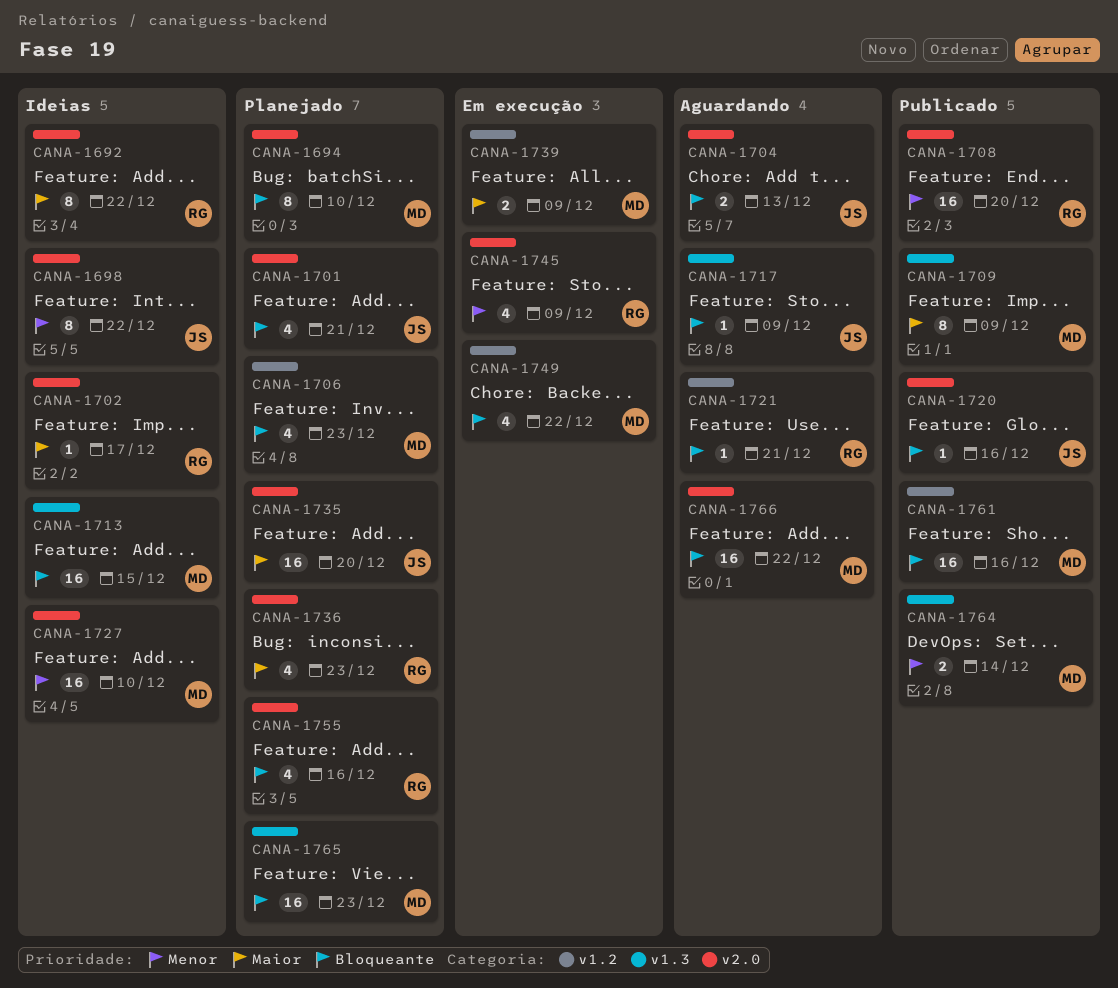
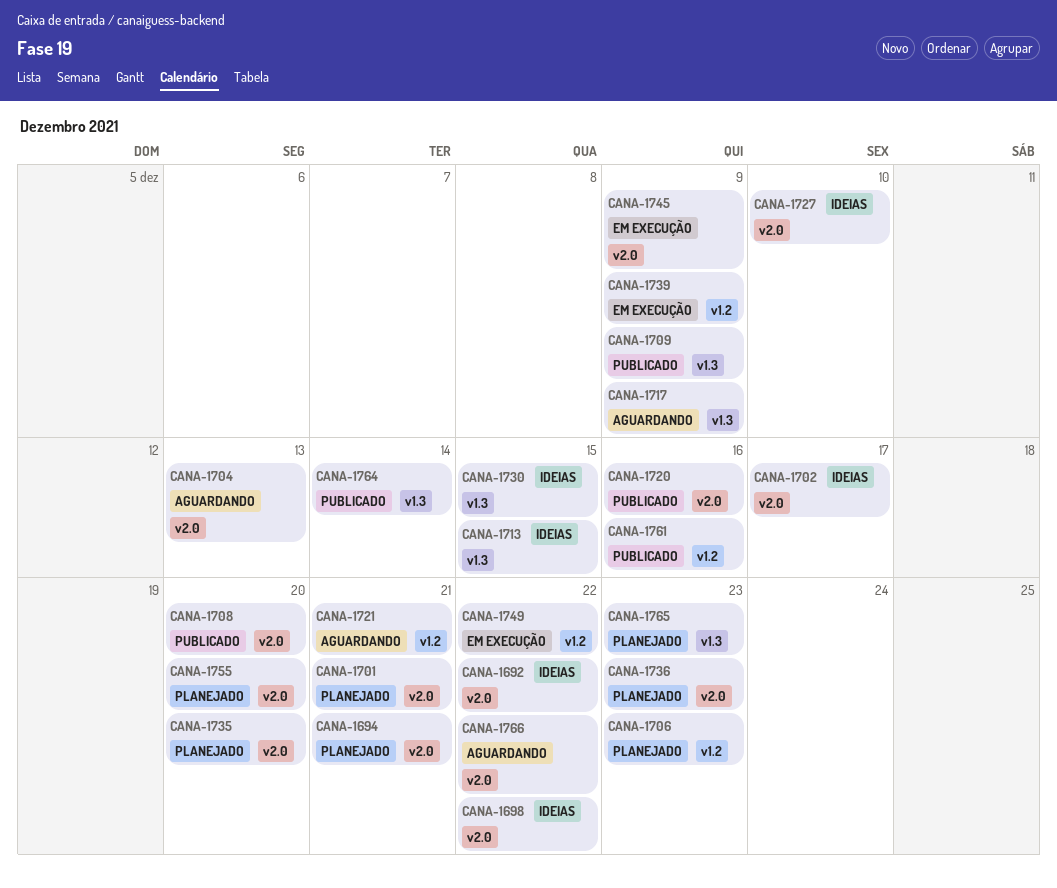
CANA-1694, due: Dec 10 -> Dec 21
CANA-1730: none -> present
CANA-1755, due: Dec 16 -> Dec 20

